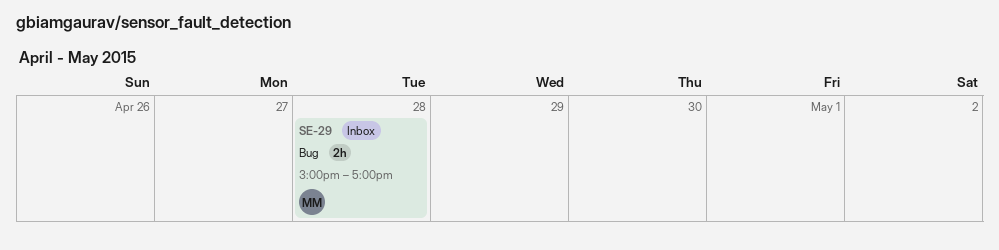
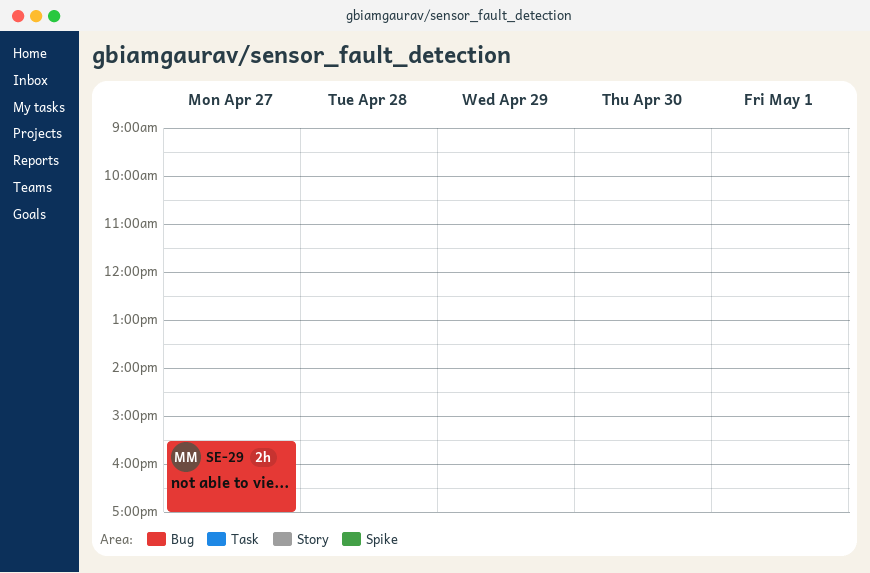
SE-29, day: Apr 28 -> Apr 27
SE-29, begins: 15:00 -> 15:30

